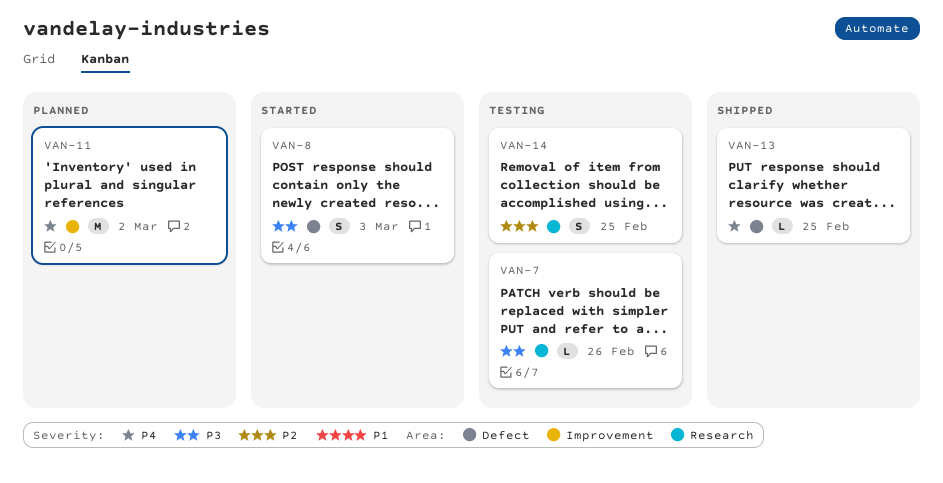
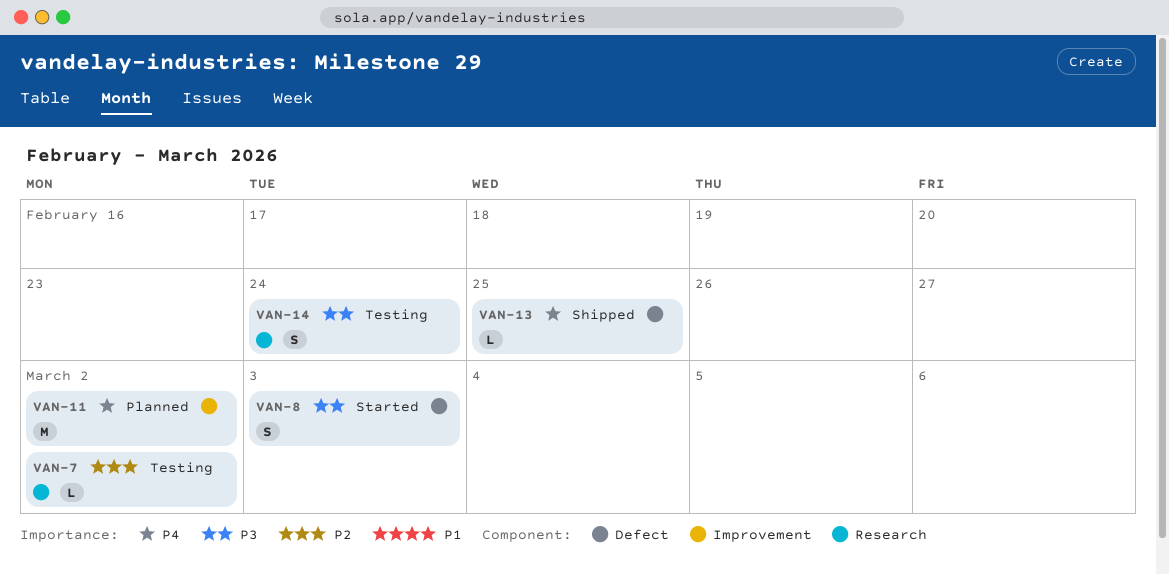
VAN-7, priority: P3 -> P2
VAN-7, due: Feb 26 -> Mar 2
VAN-14, priority: P2 -> P3
VAN-14, due: Feb 25 -> Feb 24

